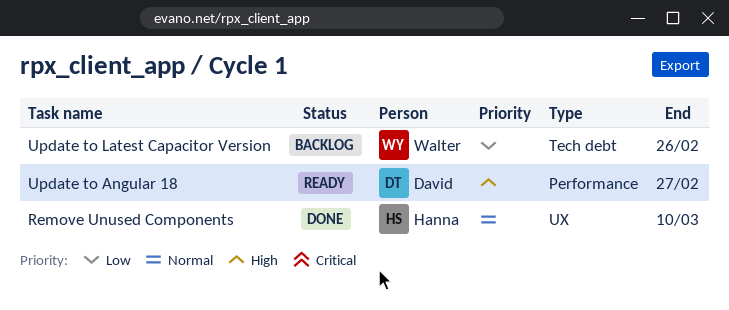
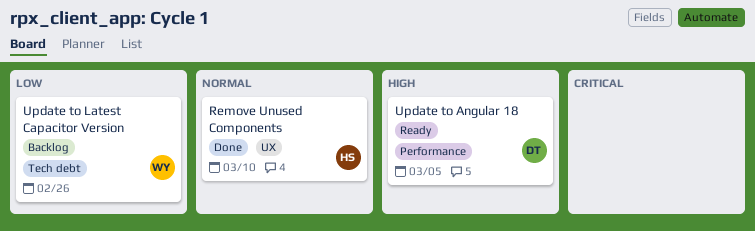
Update to Angular 18, due: Feb 27 -> Mar 5

